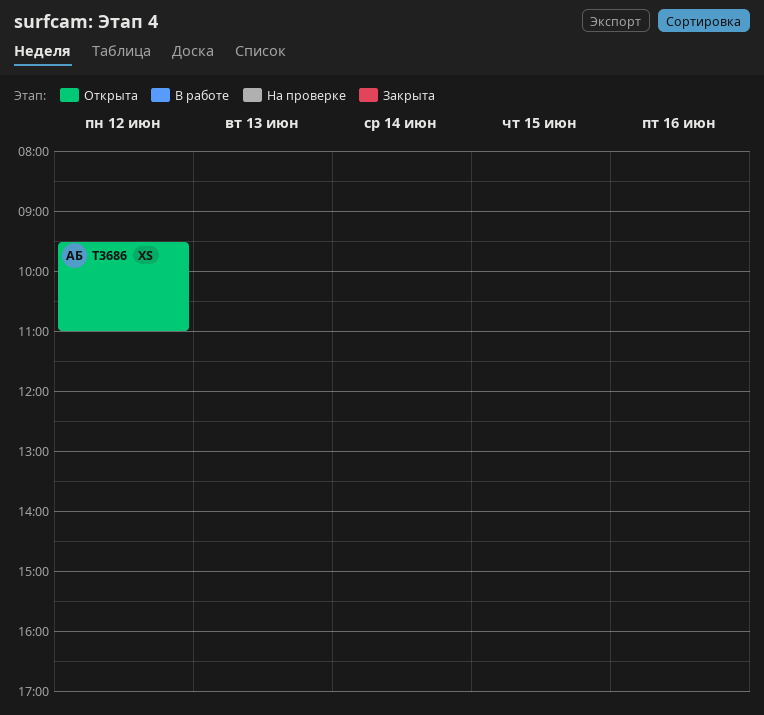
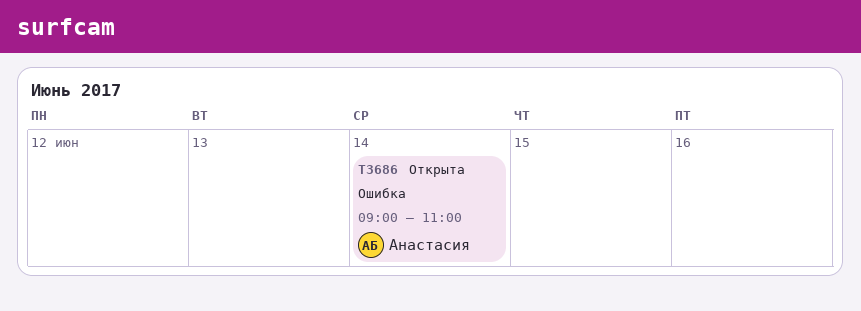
T3686, day: Jun 12 -> Jun 14
T3686, begins: 09:30 -> 09:00

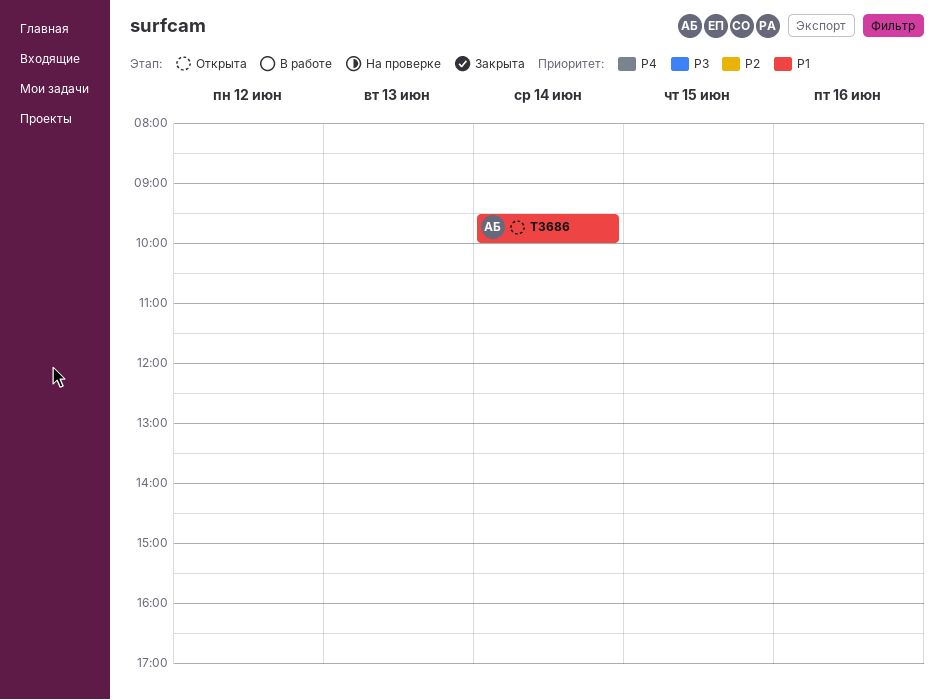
T3686, begins: 09:00 -> 09:30
T3686, ends: 11:00 -> 10:00

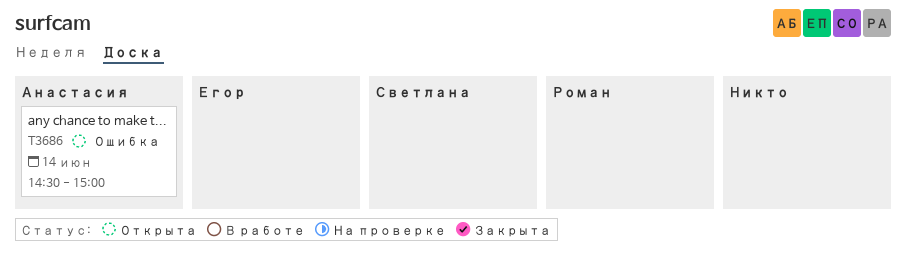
T3686, begins: 09:30 -> 14:30
T3686, ends: 10:00 -> 15:00

